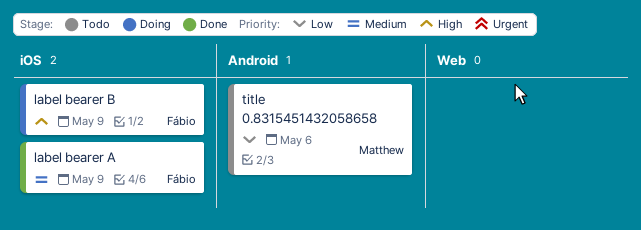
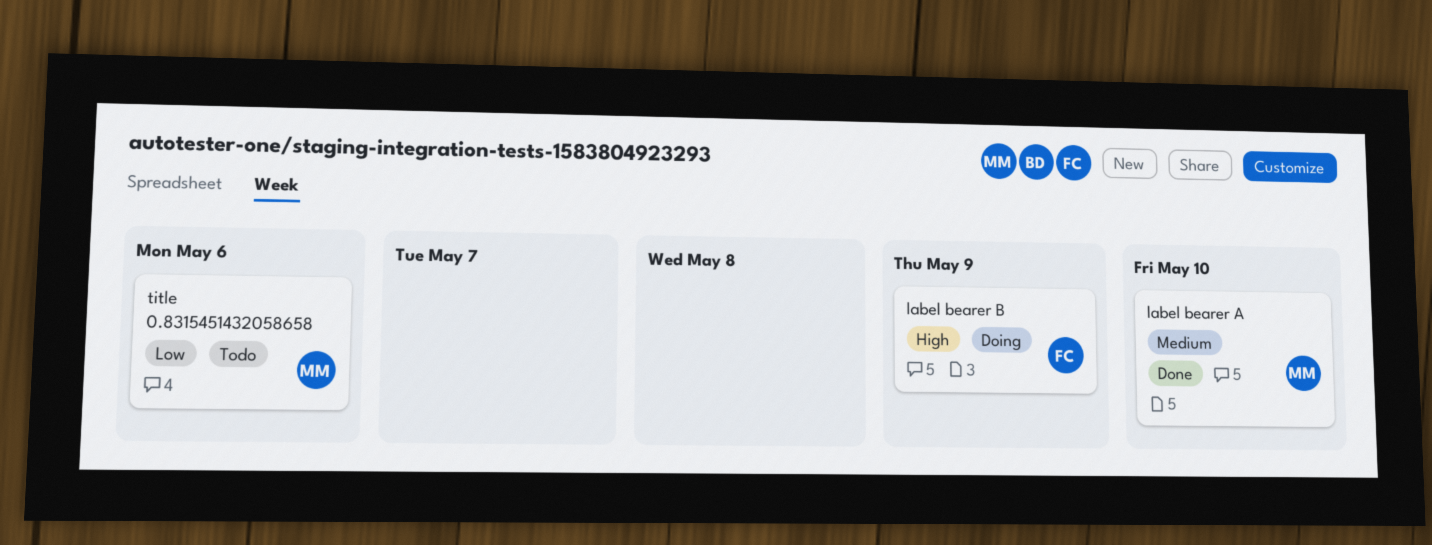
label bearer A, owner: Fábio -> Matthew
label bearer A, due: May 9 -> May 10

